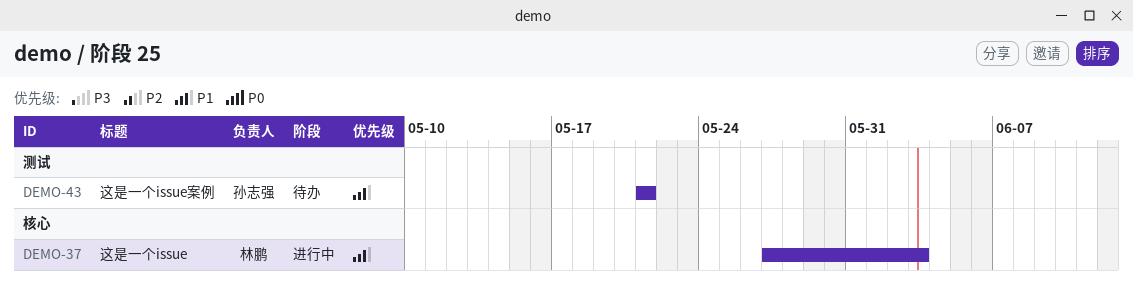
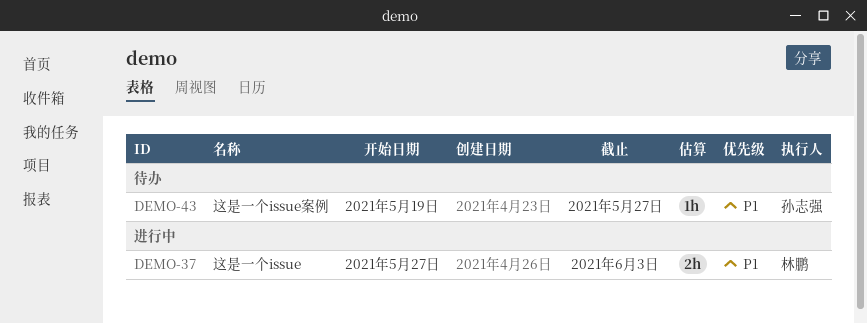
DEMO-43, start: May 21 -> May 19
DEMO-43, due: May 21 -> May 27

